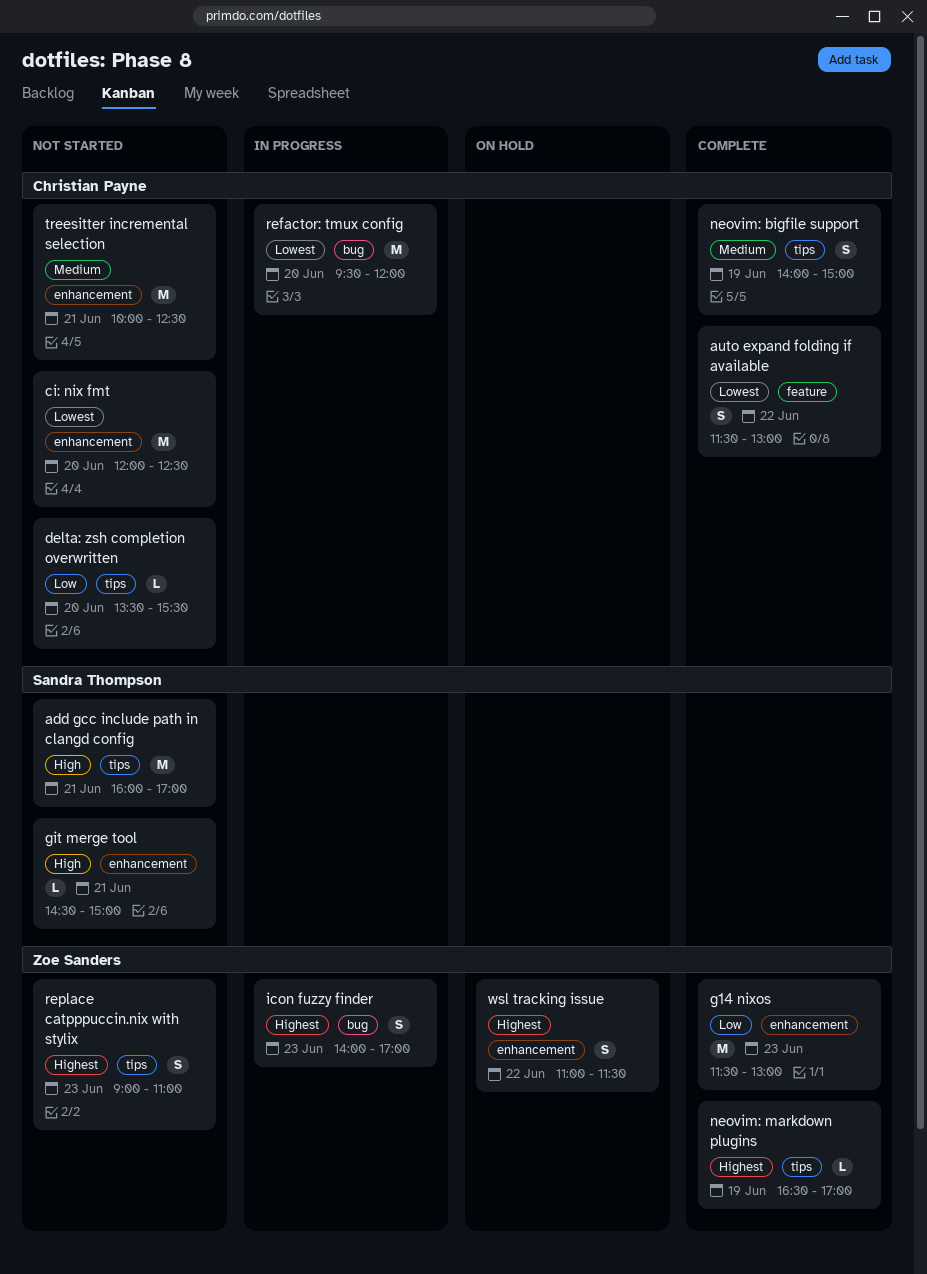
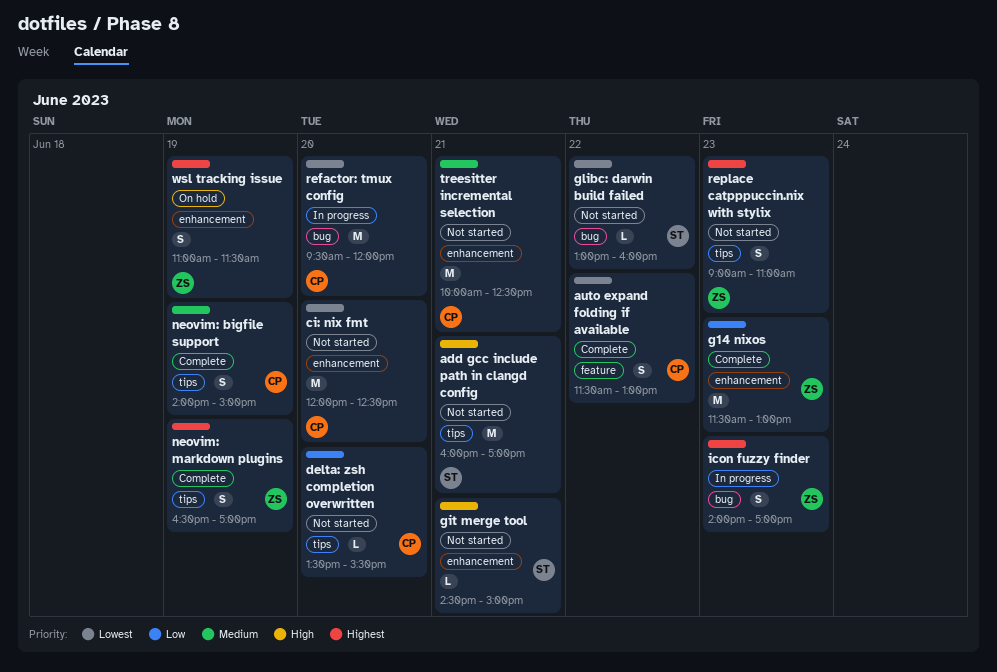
glibc: darwin build failed: none -> present
neovim: markdown plugins, estimate: L -> S
wsl tracking issue, day: Jun 22 -> Jun 19

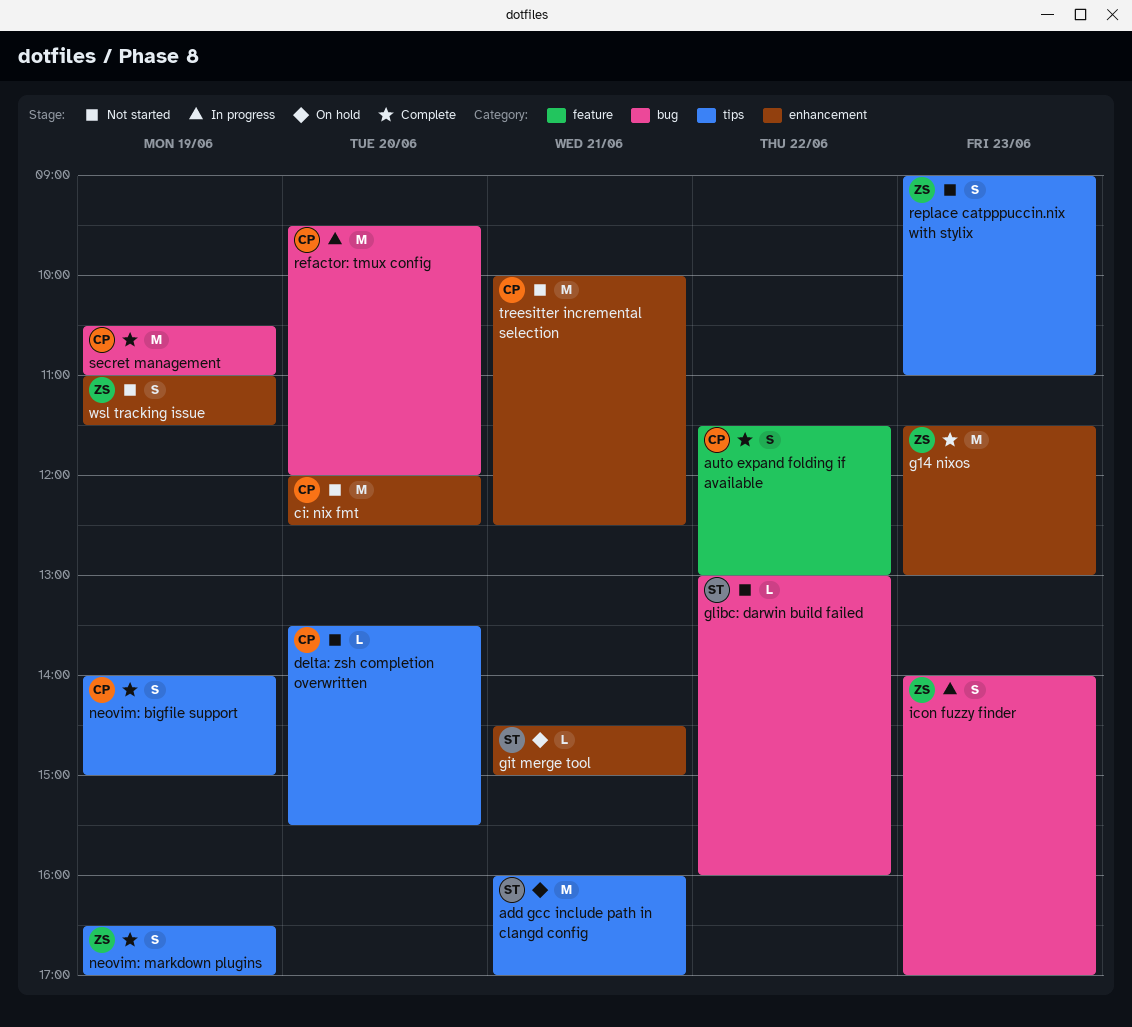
add gcc include path in clangd config, status: Not started -> On hold
git merge tool, status: Not started -> On hold
secret management: none -> present
wsl tracking issue, status: On hold -> Not started

